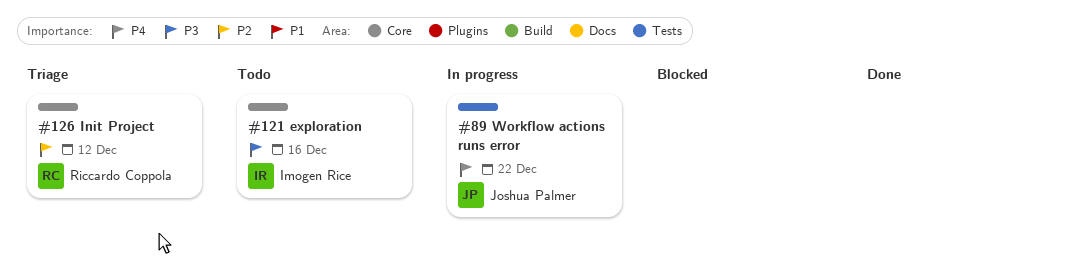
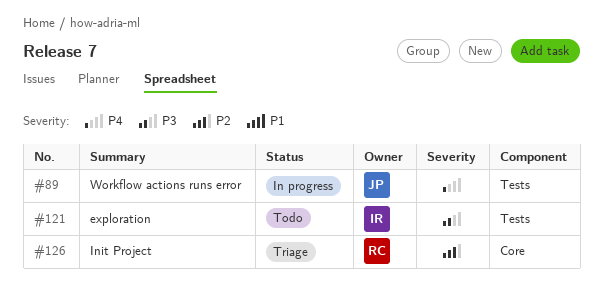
#121, label: Core -> Tests

